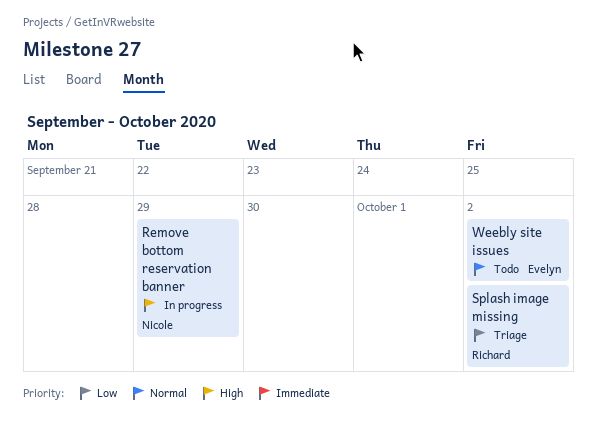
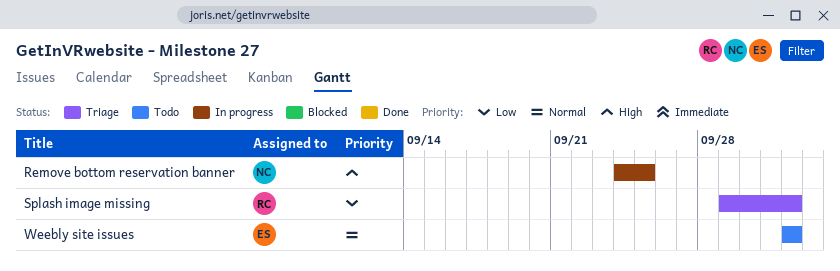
Remove bottom reservation banner, due: Sep 29 -> Sep 25

